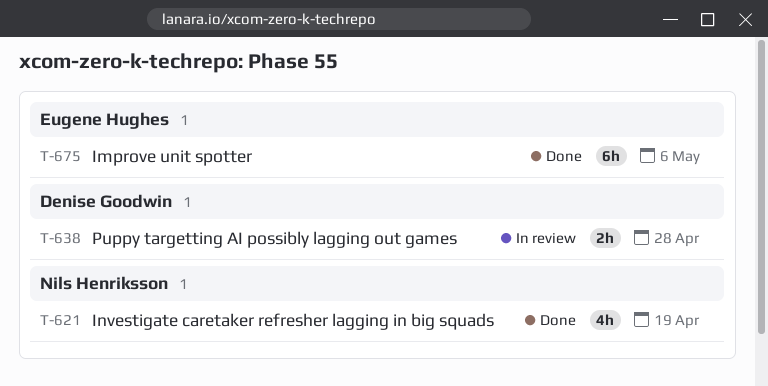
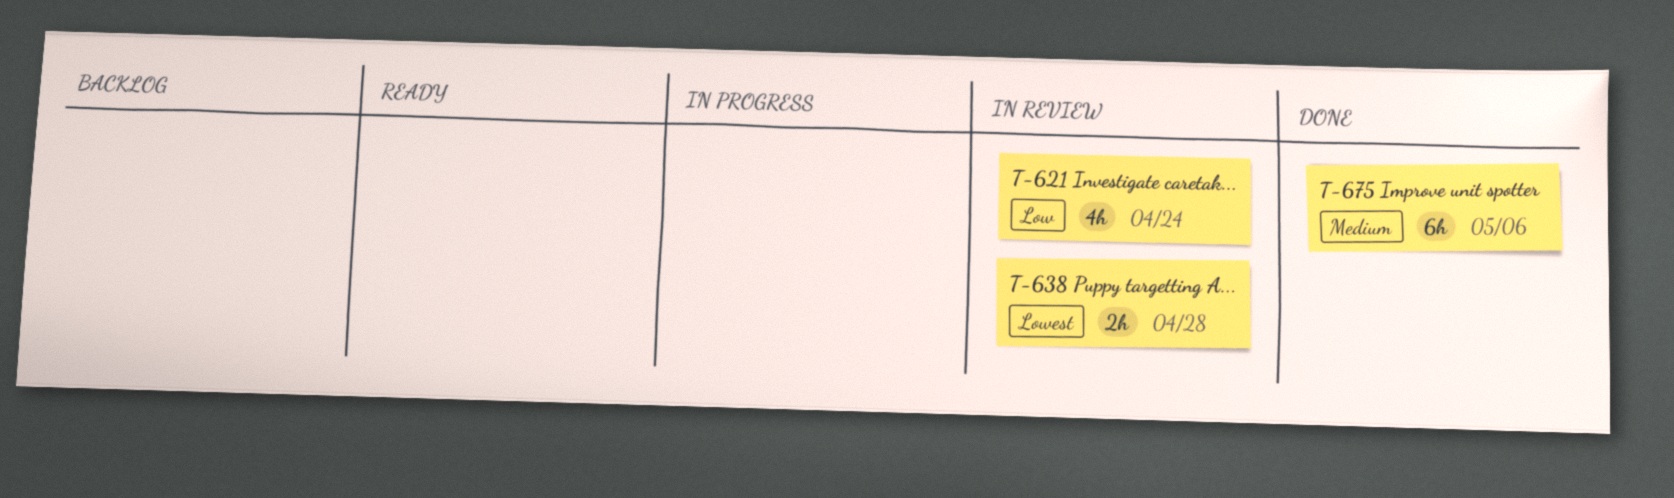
T-621, status: Done -> In review
T-621, due: Apr 19 -> Apr 24

